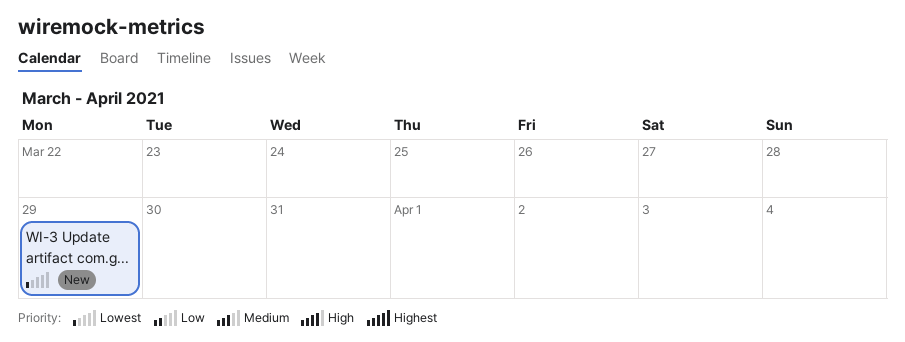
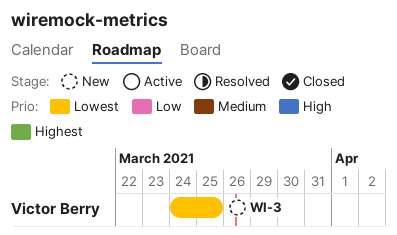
WI-3, due: Mar 29 -> Mar 25

